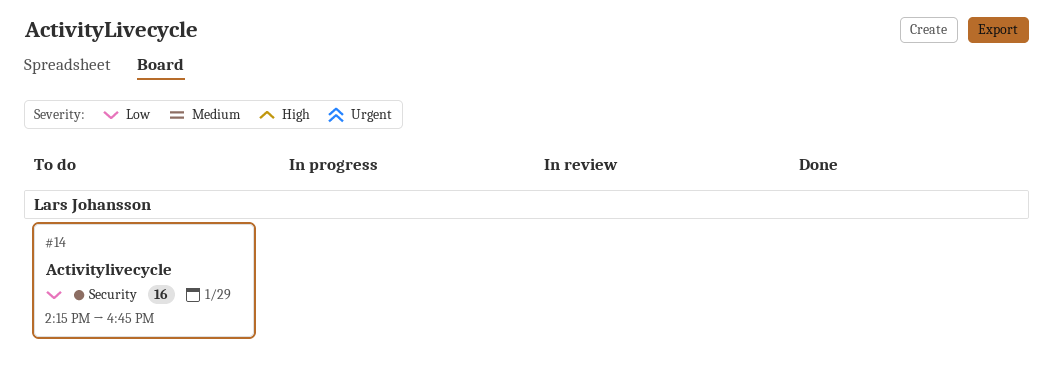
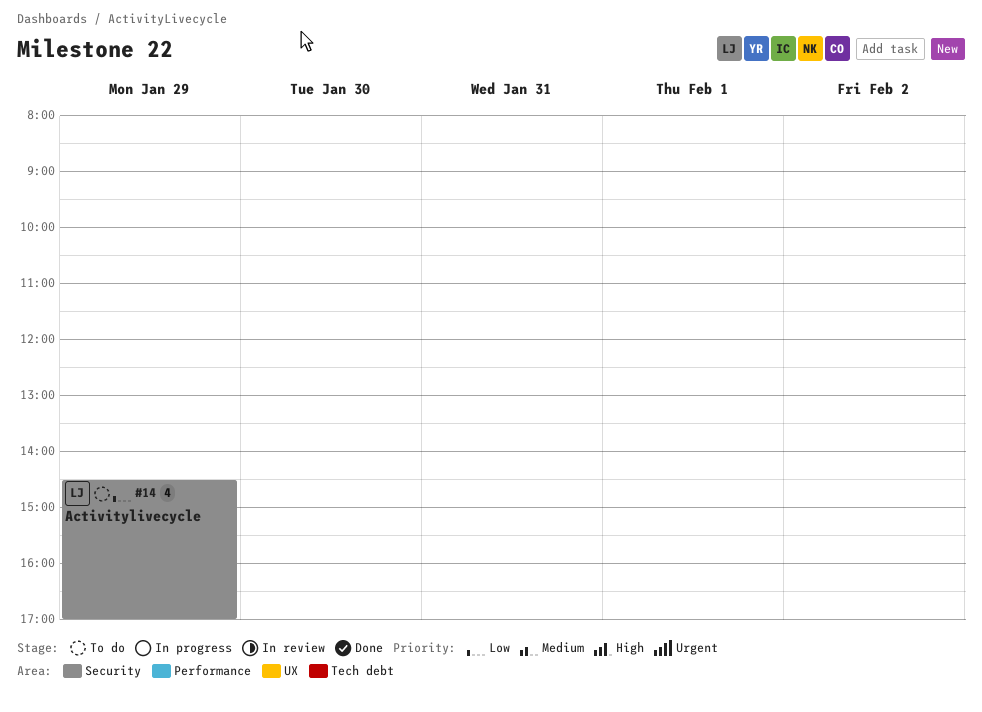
#14, estimate: 16 -> 4
#14, begins: 14:15 -> 14:30
#14, ends: 16:45 -> 17:00

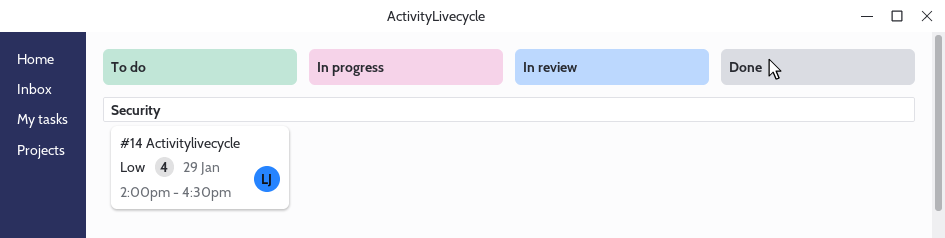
#14, begins: 14:30 -> 14:00
#14, ends: 17:00 -> 16:30

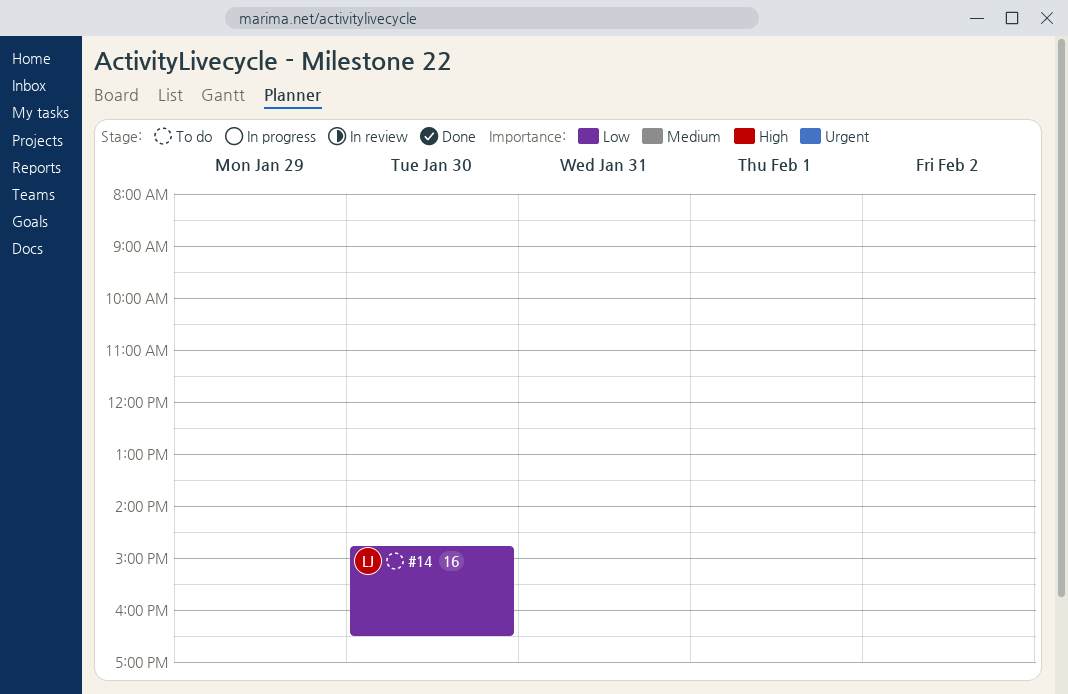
#14, estimate: 4 -> 16
#14, day: Jan 29 -> Jan 30
#14, begins: 14:00 -> 14:45

